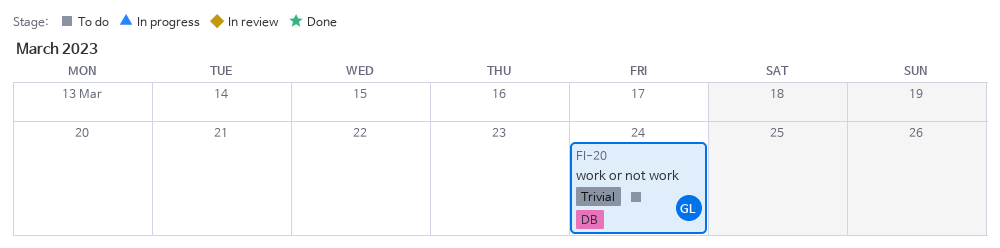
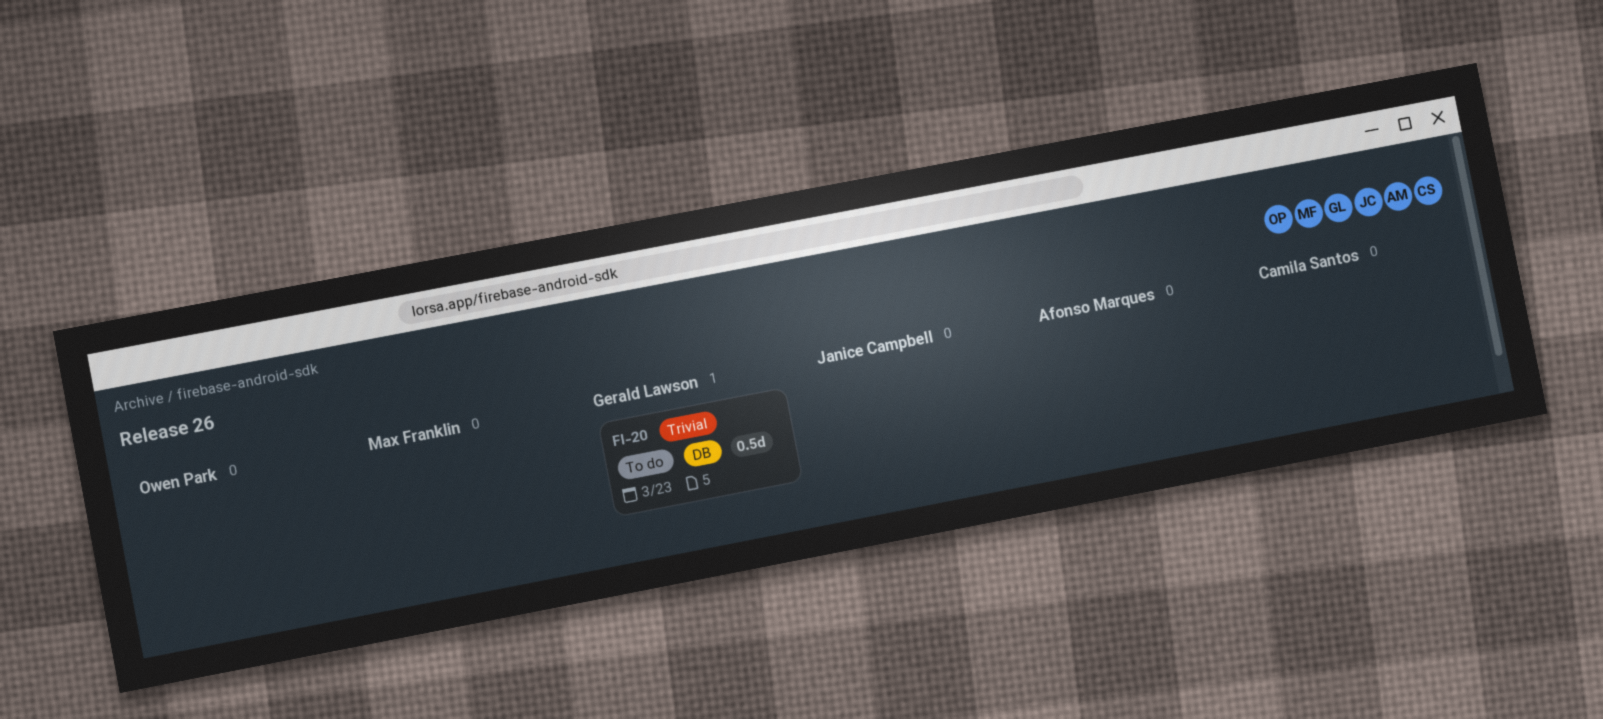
FI-20, due: Mar 24 -> Mar 23

